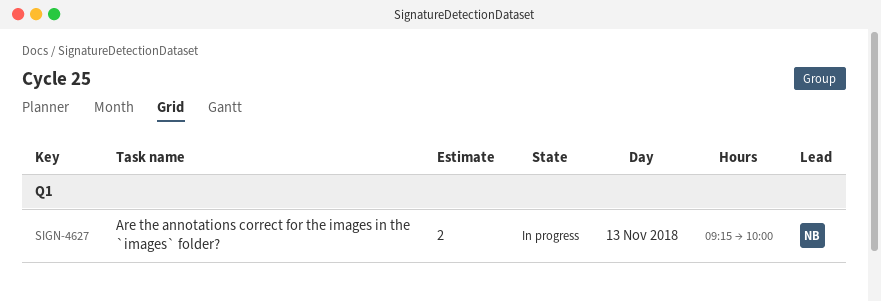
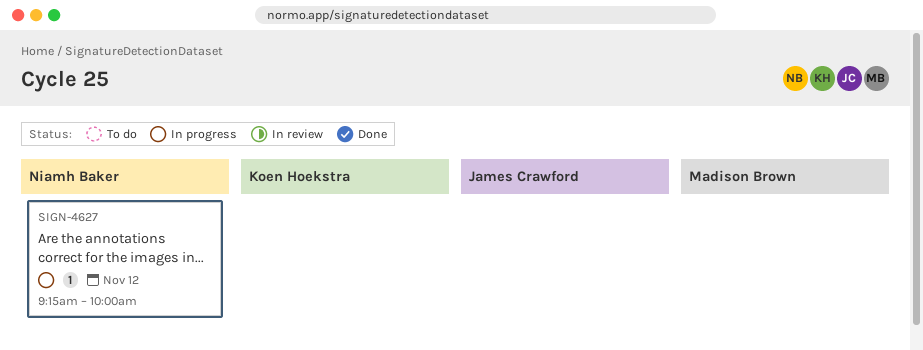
SIGN-4627, estimate: 2 -> 1
SIGN-4627, day: Nov 13 -> Nov 12

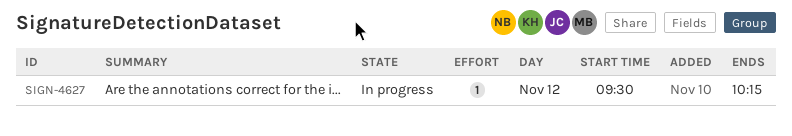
SIGN-4627, begins: 09:15 -> 09:30
SIGN-4627, ends: 10:00 -> 10:15

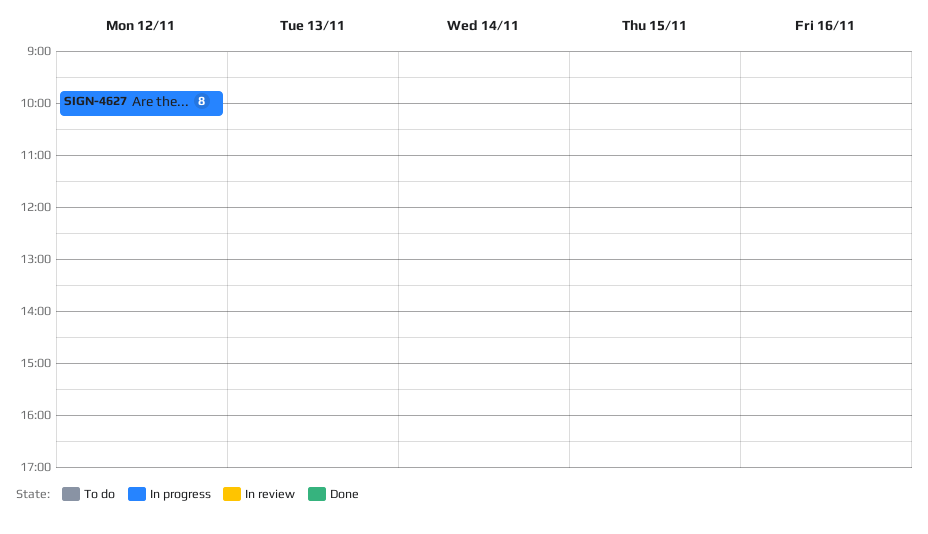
SIGN-4627, estimate: 1 -> 8
SIGN-4627, begins: 09:30 -> 09:45

